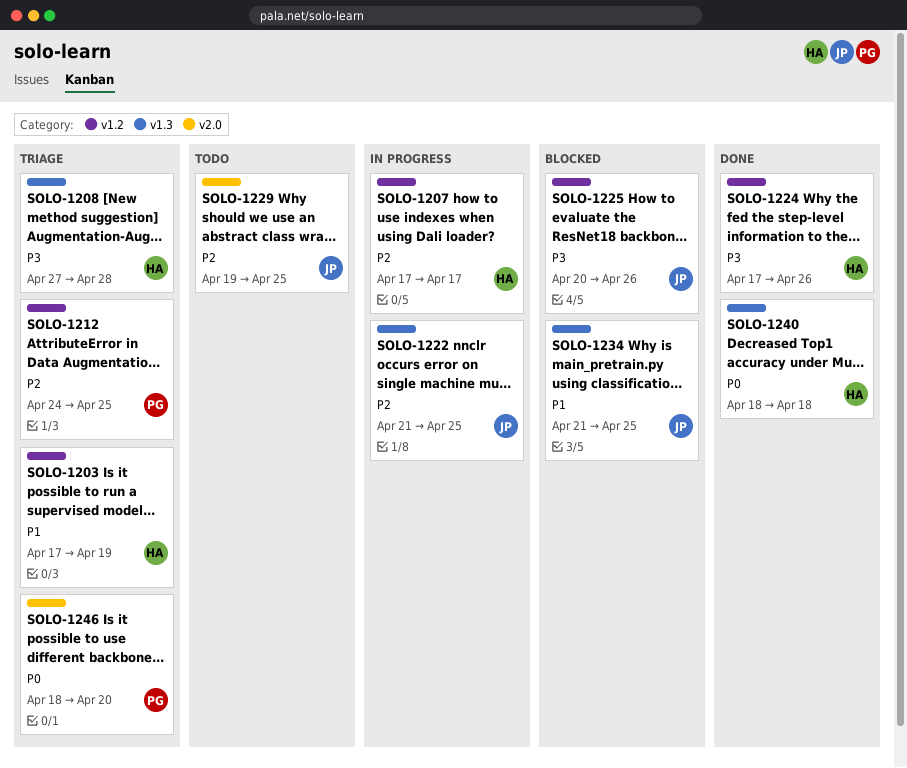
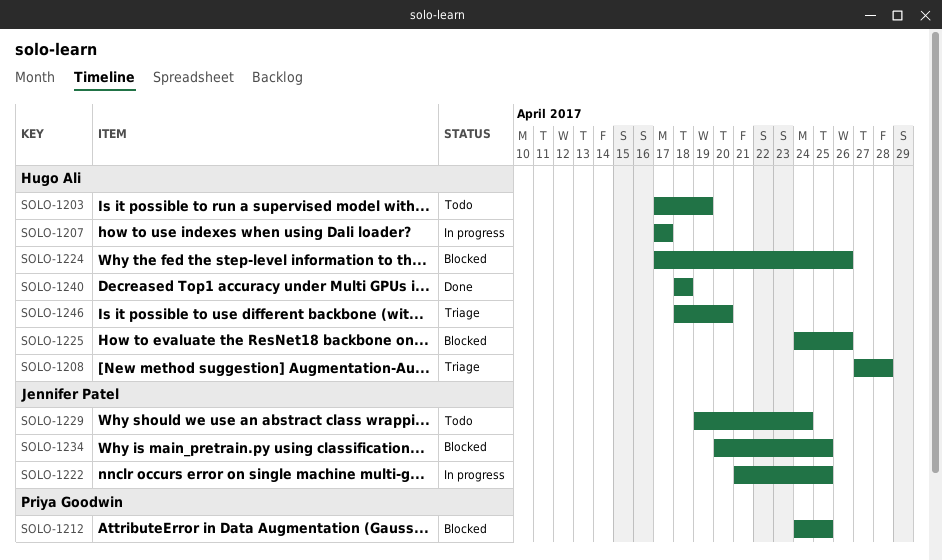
SOLO-1203, status: Triage -> Todo
SOLO-1212, status: Triage -> Blocked
SOLO-1224, status: Done -> Blocked
SOLO-1225, owner: Jennifer Patel -> Hugo Ali
SOLO-1225, start: Apr 20 -> Apr 24
SOLO-1229, due: Apr 25 -> Apr 24
SOLO-1234, start: Apr 21 -> Apr 20
SOLO-1246, owner: Priya Goodwin -> Hugo Ali

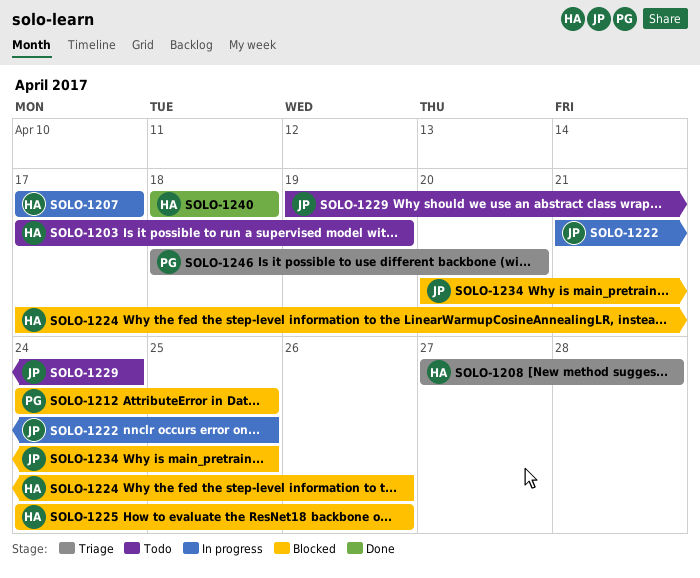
SOLO-1246, owner: Hugo Ali -> Priya Goodwin

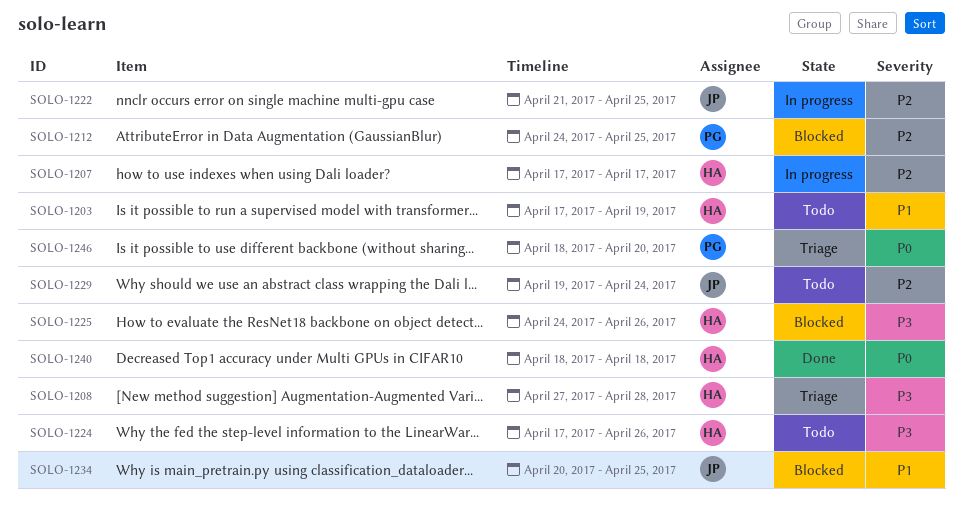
SOLO-1224, status: Blocked -> Todo

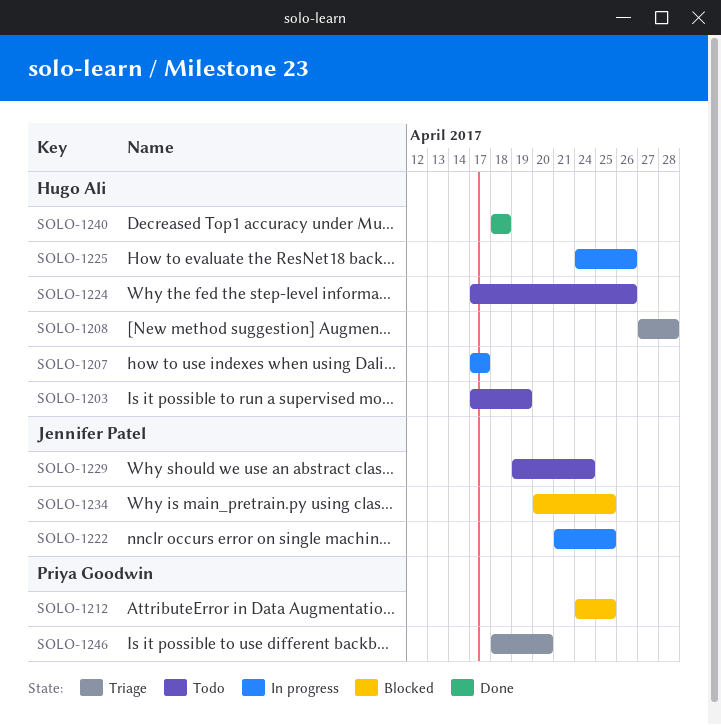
SOLO-1225, status: Blocked -> In progress

